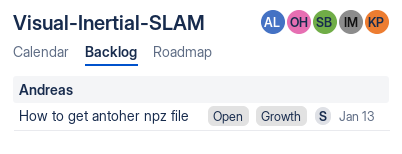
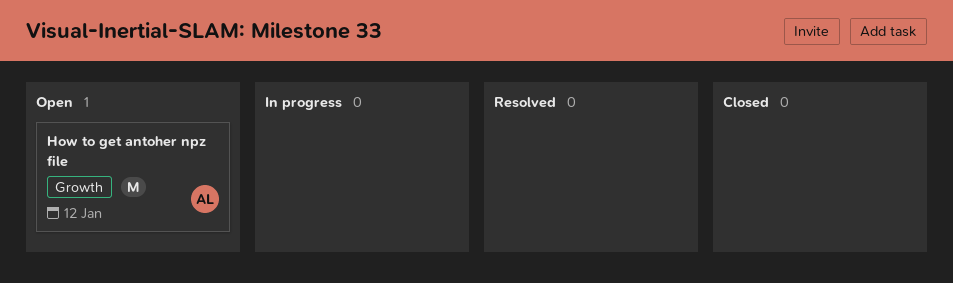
How to get antoher npz file, estimate: S -> M
How to get antoher npz file, due: Jan 13 -> Jan 12

